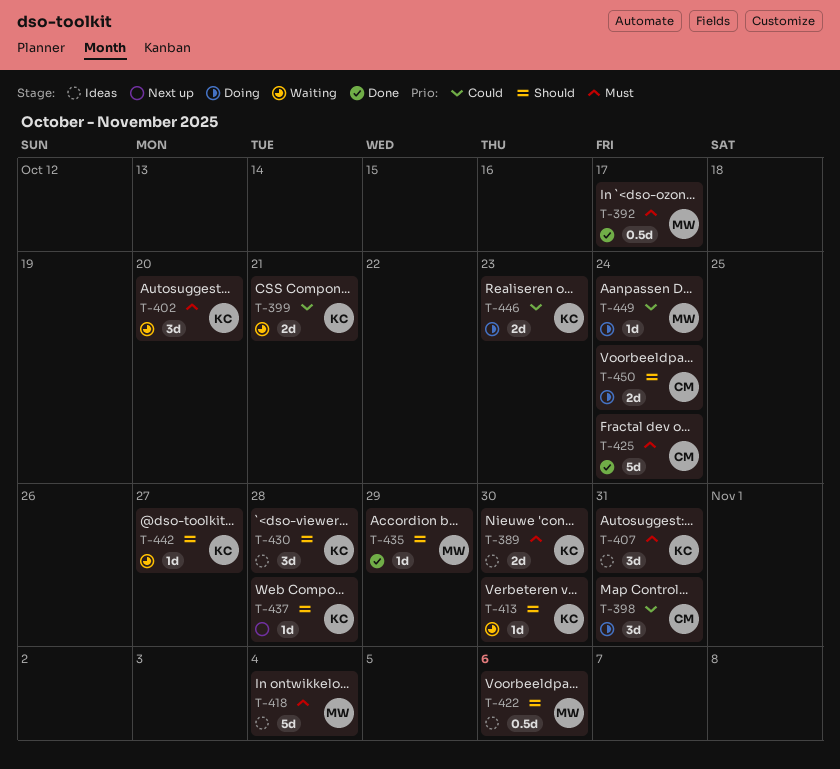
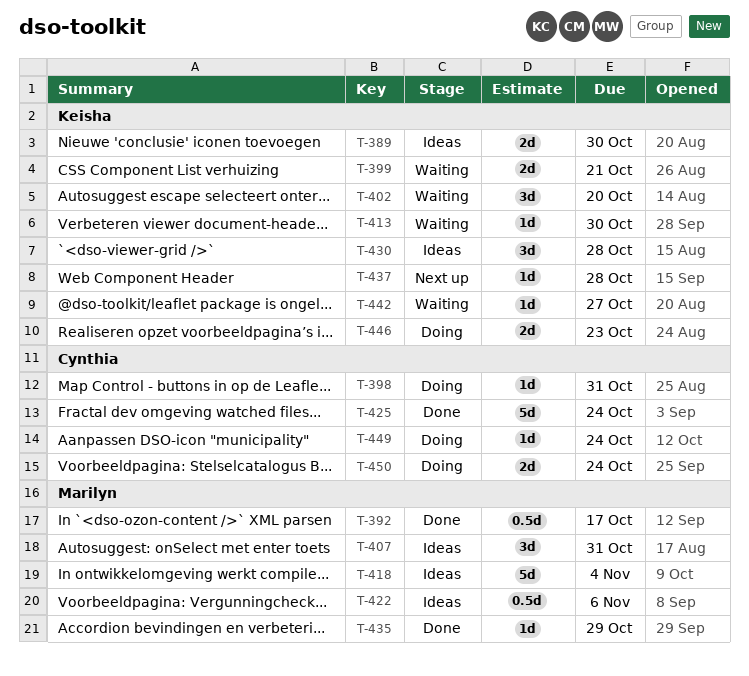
T-398, estimate: 3d -> 1d
T-407, owner: Keisha -> Marilyn
T-449, owner: Marilyn -> Cynthia

